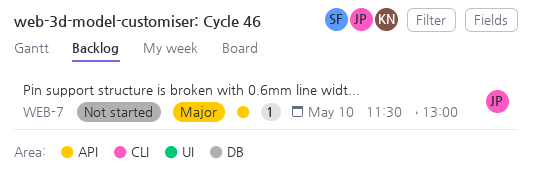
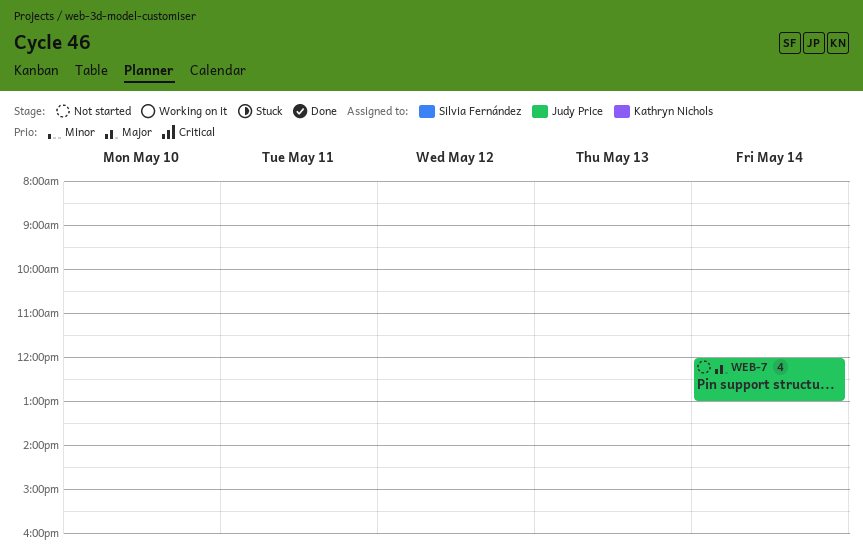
WEB-7, estimate: 1 -> 4
WEB-7, day: May 10 -> May 14
WEB-7, begins: 11:30 -> 12:00

